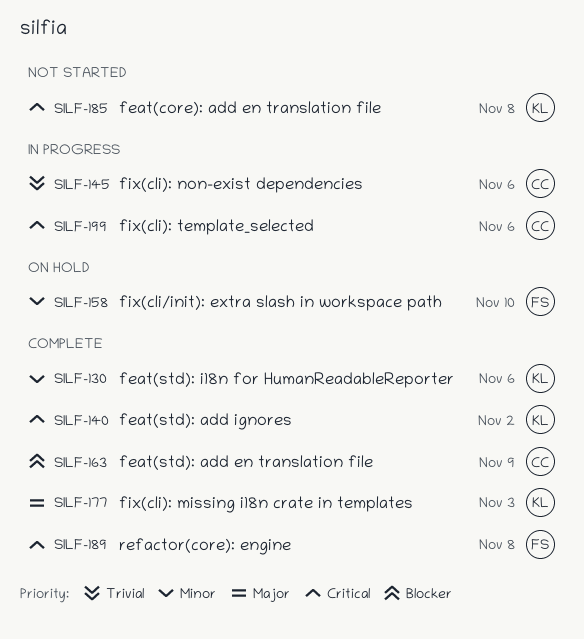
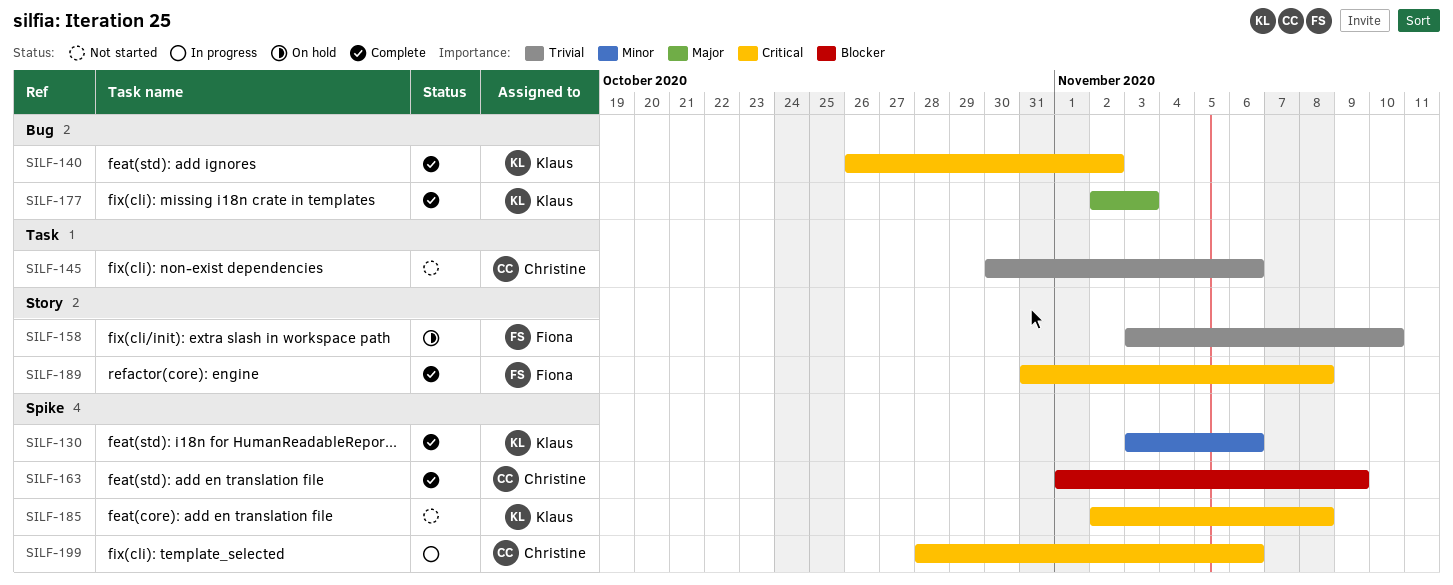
SILF-145, status: In progress -> Not started
SILF-158, priority: Minor -> Trivial

